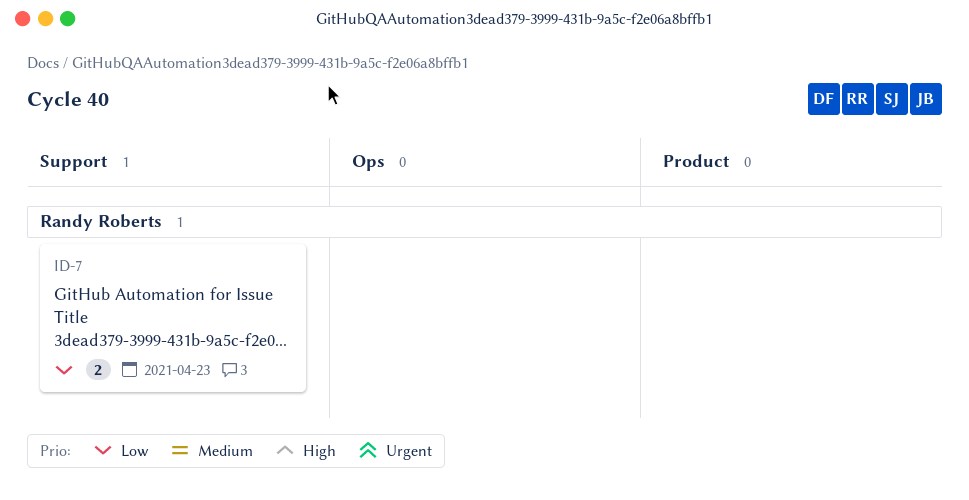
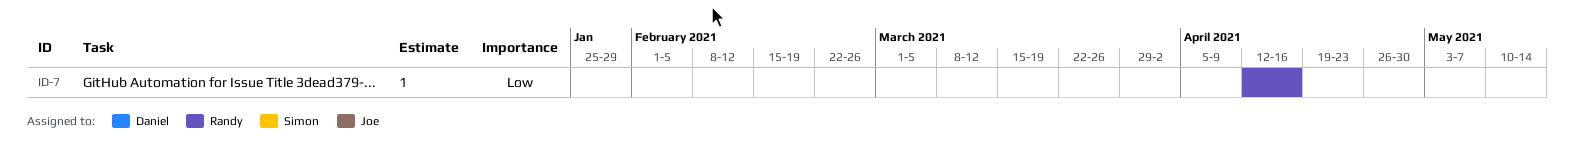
ID-7, estimate: 2 -> 1
ID-7, due: Apr 23 -> Apr 16

